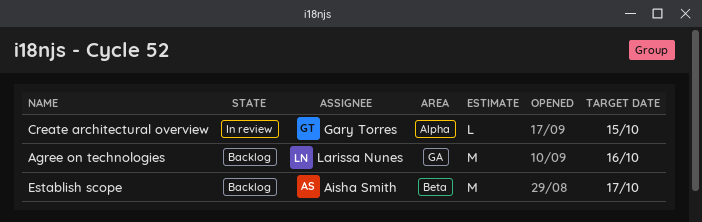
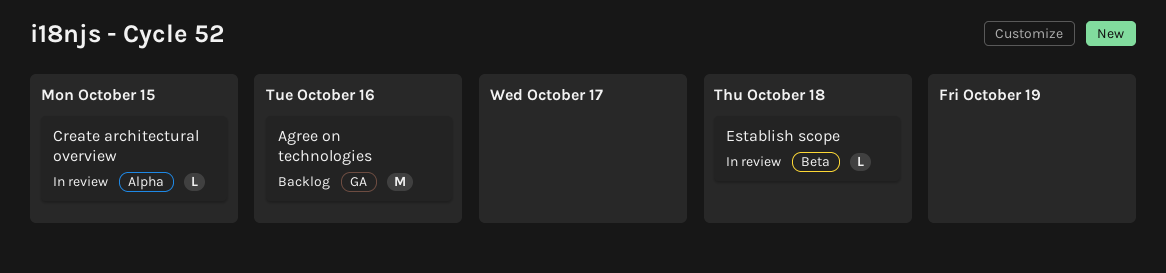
Establish scope, status: Backlog -> In review
Establish scope, estimate: M -> L
Establish scope, due: Oct 17 -> Oct 18

